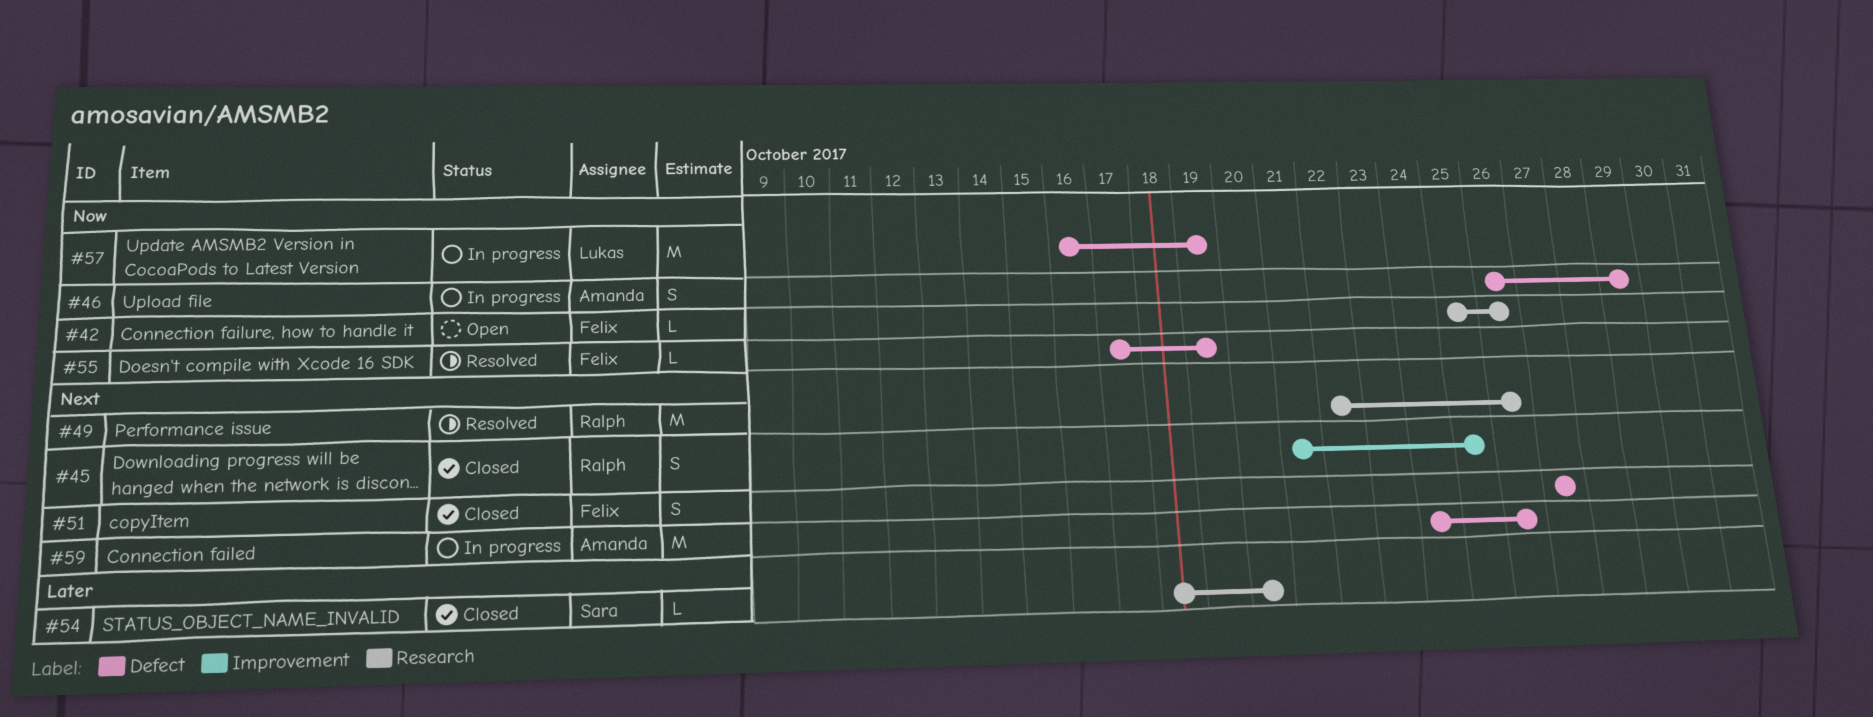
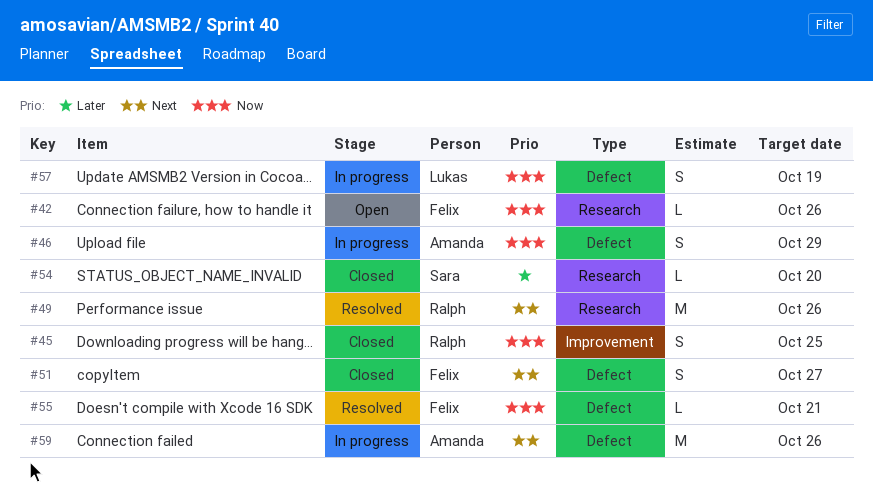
#45, priority: Next -> Now
#55, due: Oct 19 -> Oct 21
#57, estimate: M -> S

